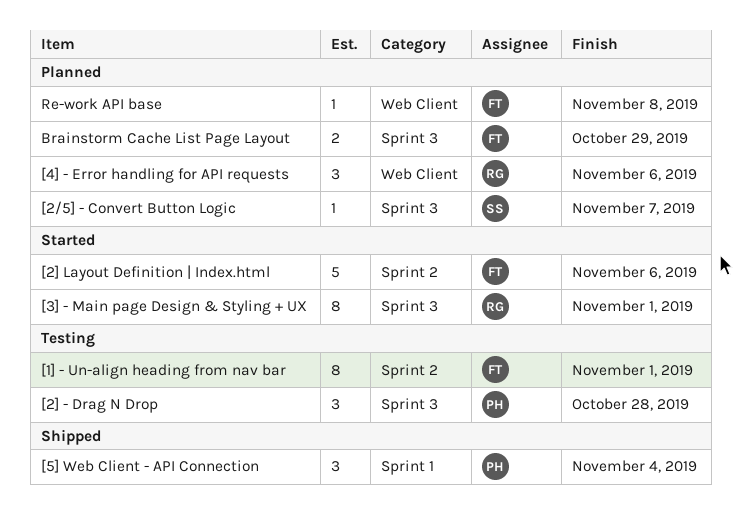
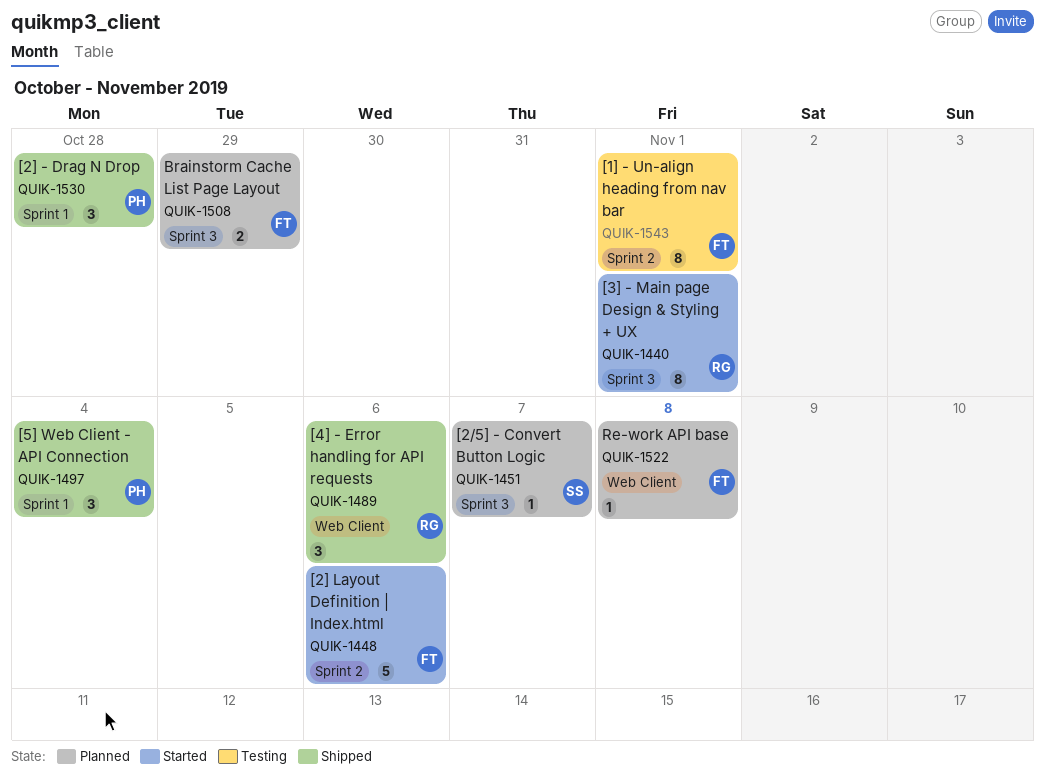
[2] - Drag N Drop, status: Testing -> Shipped
[2] - Drag N Drop, label: Sprint 3 -> Sprint 1
[4] - Error handling for API requests, status: Planned -> Shipped

